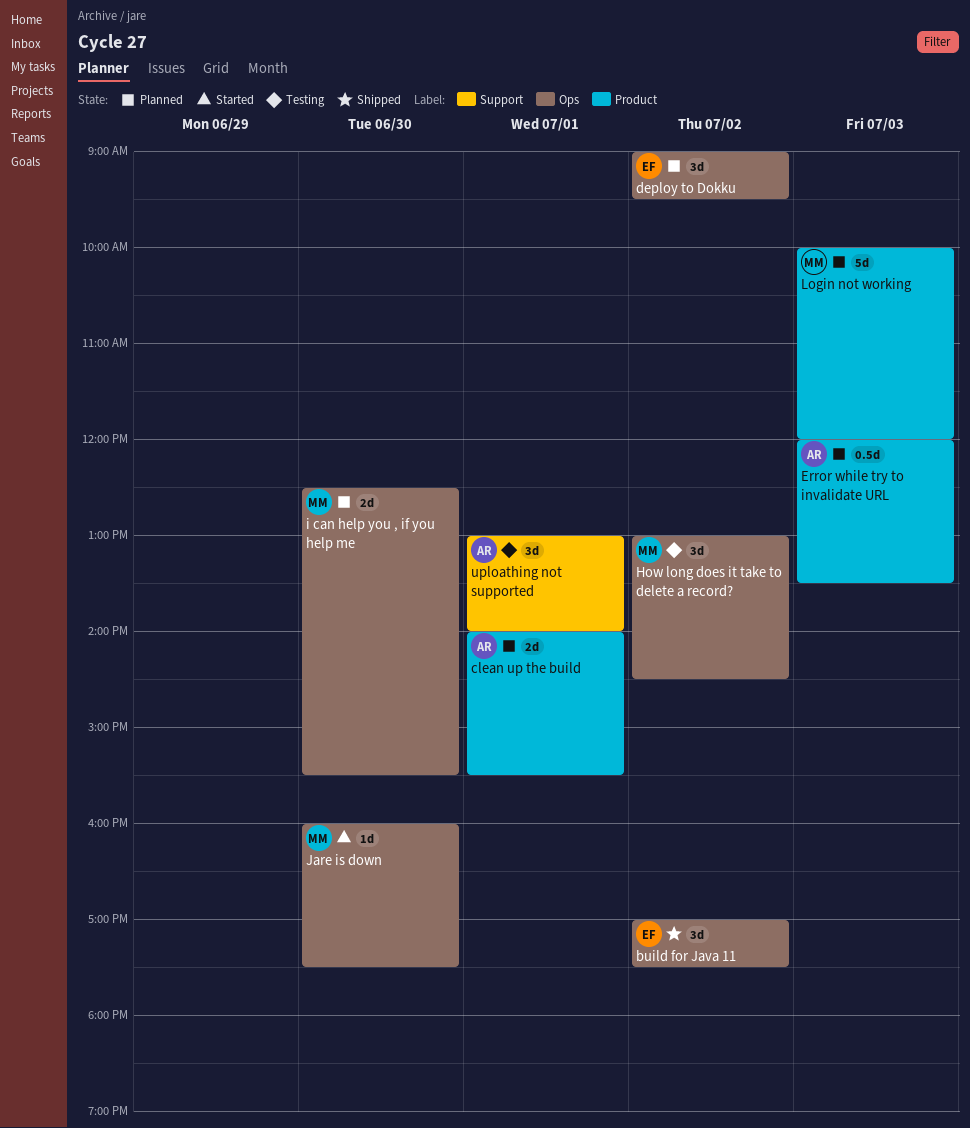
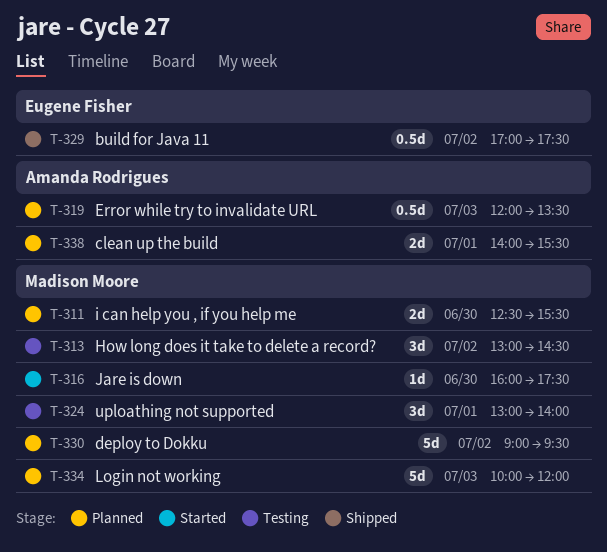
build for Java 11, estimate: 3d -> 0.5d
deploy to Dokku, owner: Eugene Fisher -> Madison Moore
deploy to Dokku, estimate: 3d -> 5d
uploathing not supported, owner: Amanda Rodrigues -> Madison Moore

